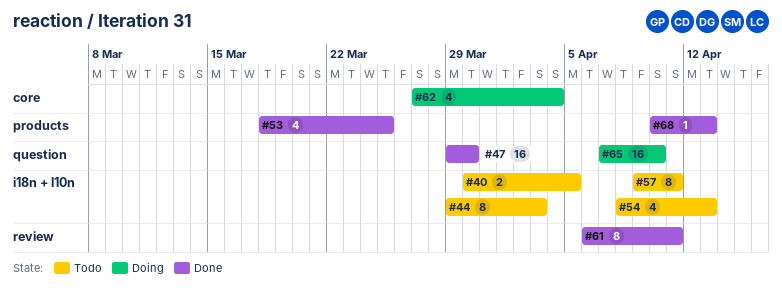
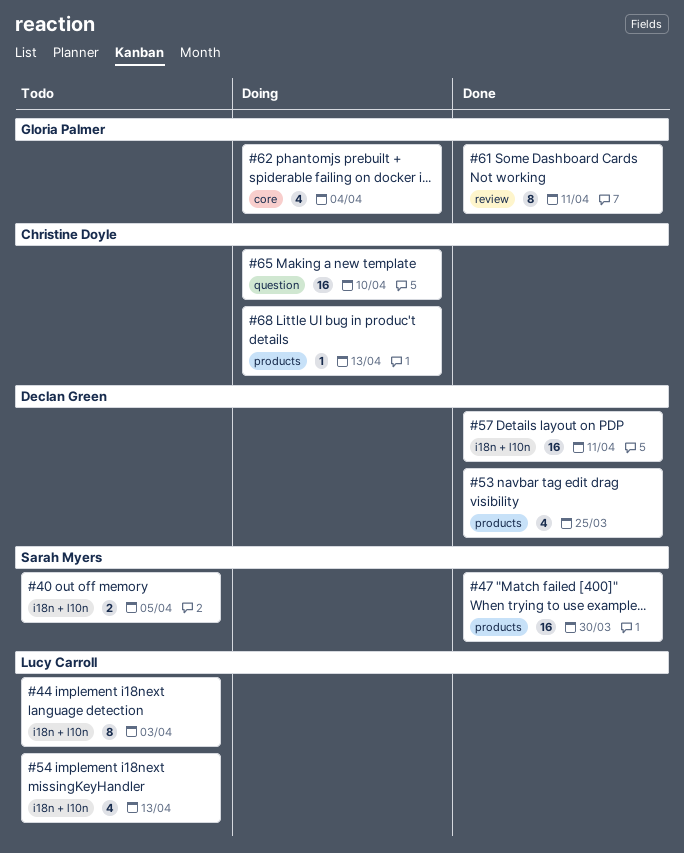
#47, label: question -> products
#57, status: Todo -> Done
#57, estimate: 8 -> 16
#68, status: Done -> Doing

